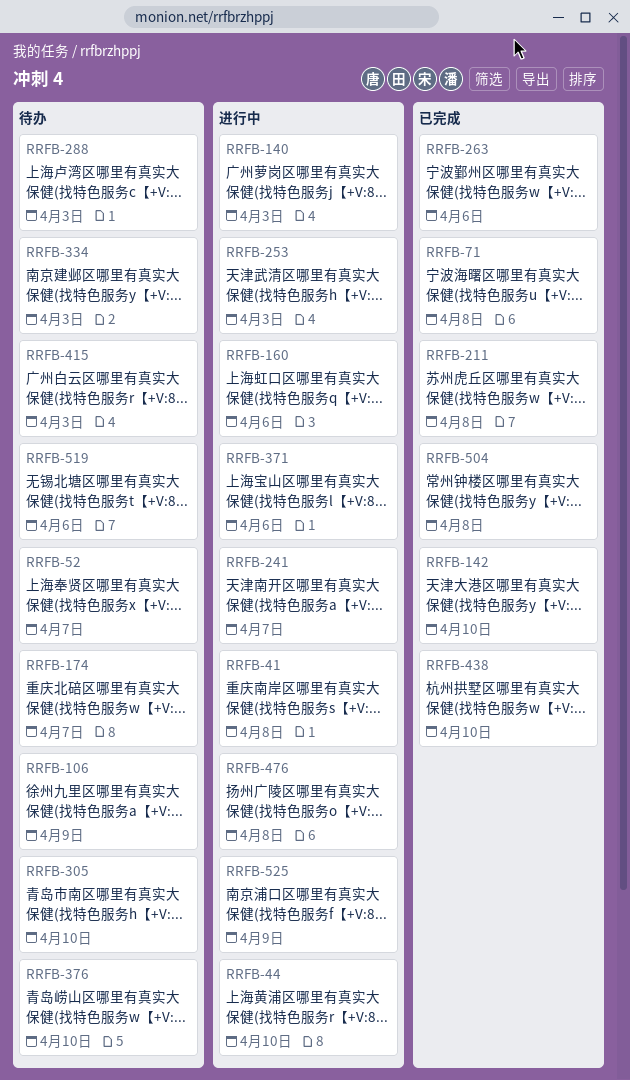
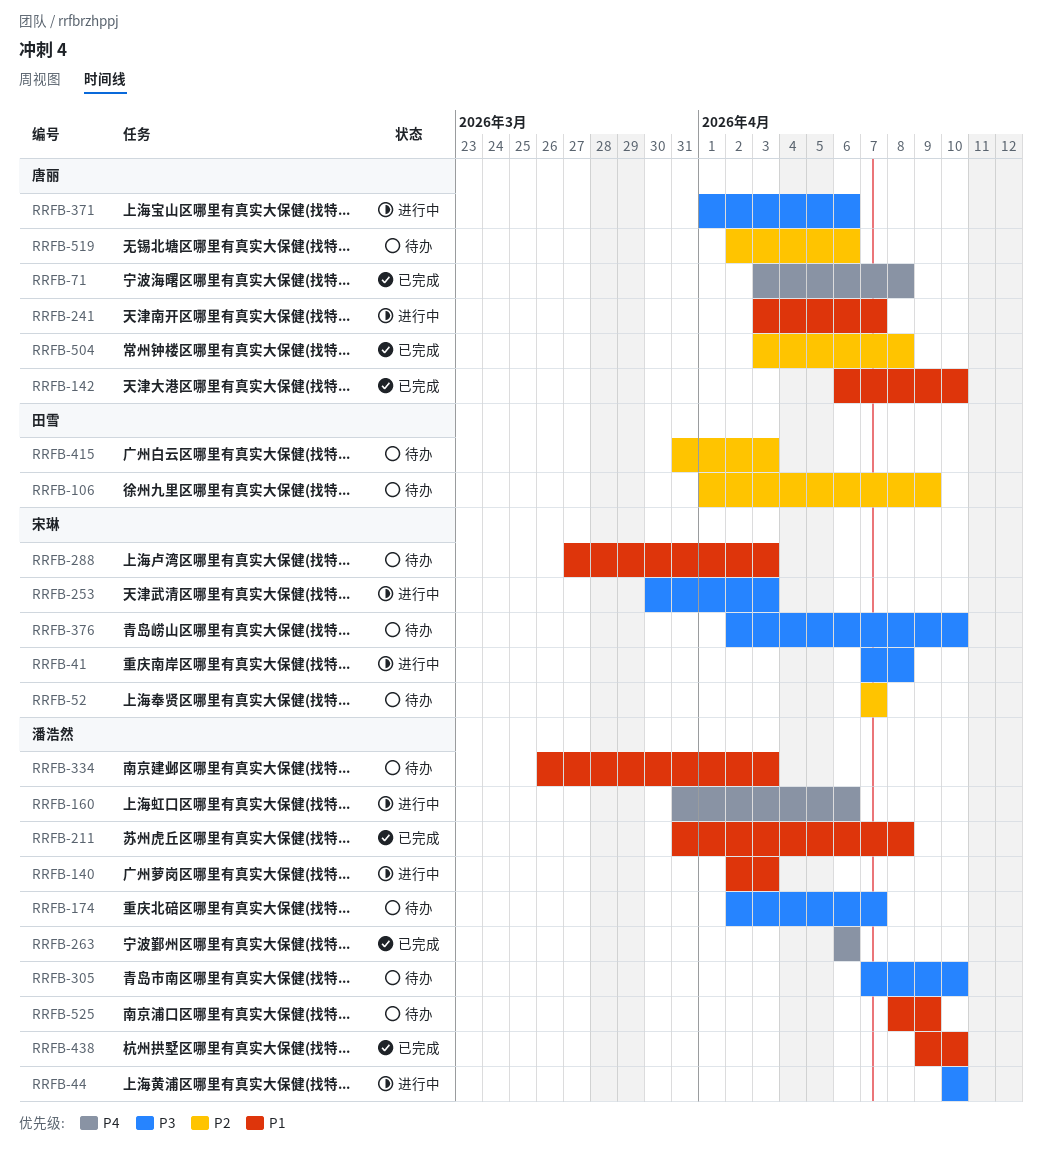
RRFB-476: present -> none
RRFB-525, status: 进行中 -> 待办

